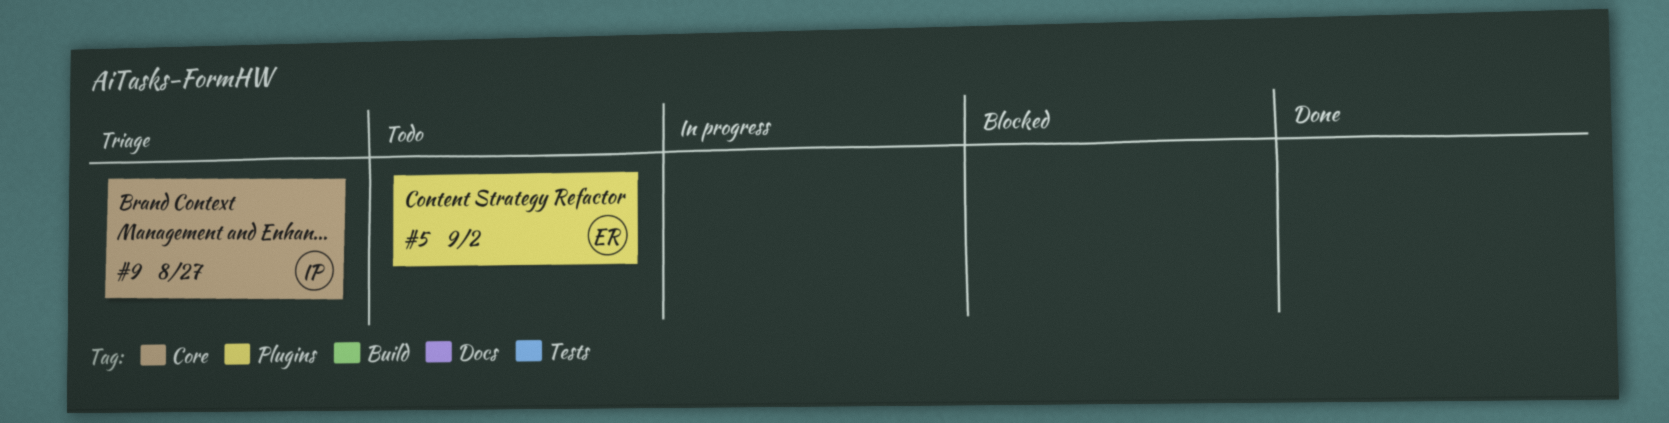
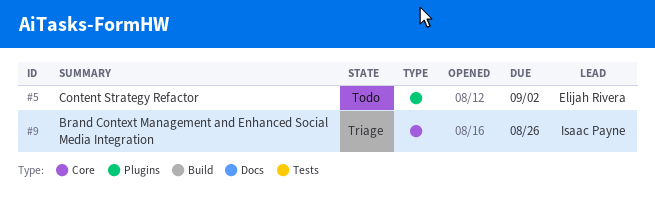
#9, due: Aug 27 -> Aug 26

